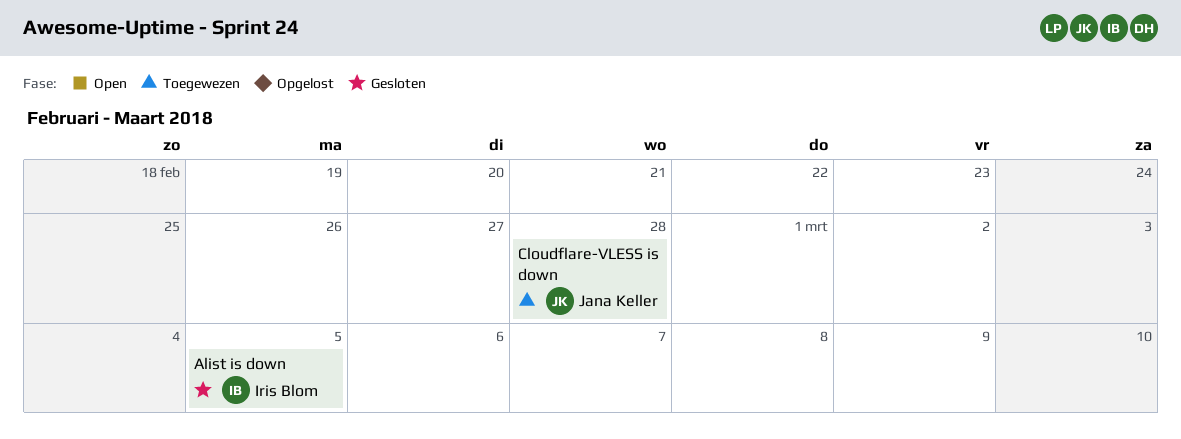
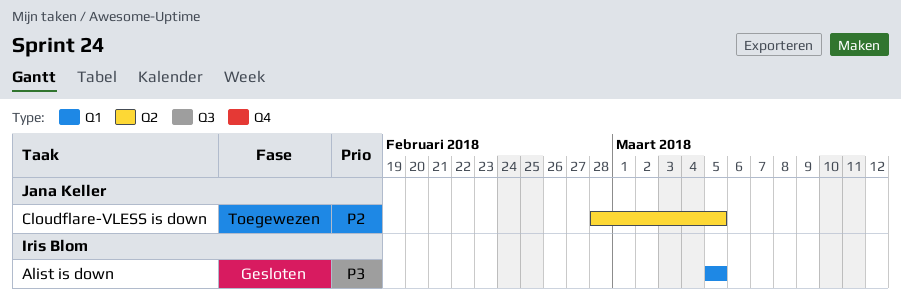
Cloudflare-VLESS is down, due: Feb 28 -> Mar 5

